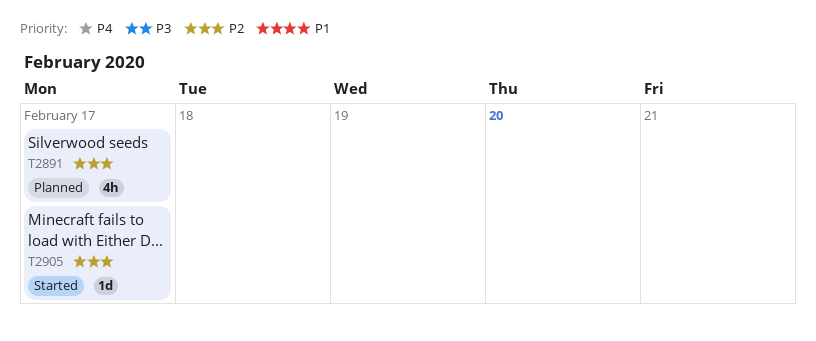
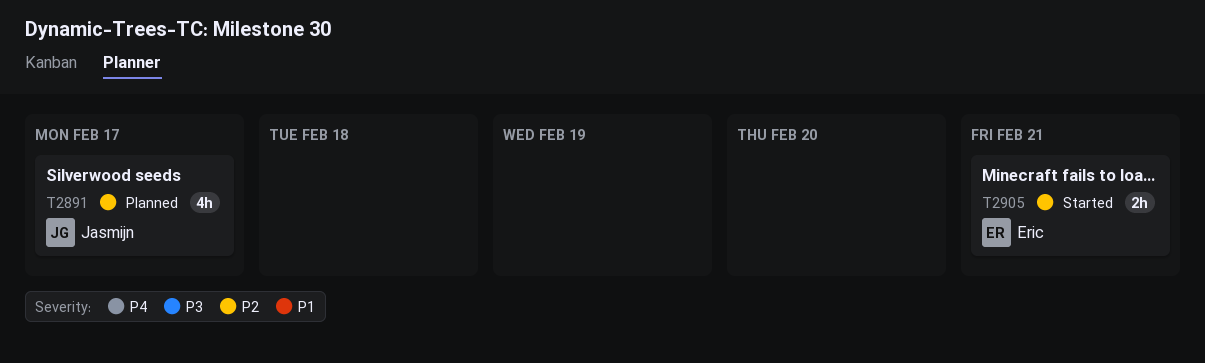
T2905, estimate: 1d -> 2h
T2905, due: Feb 17 -> Feb 21

